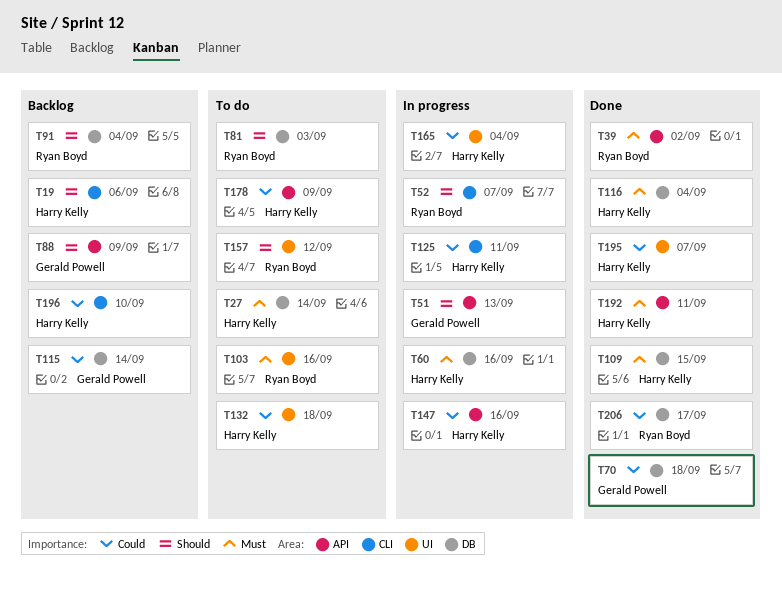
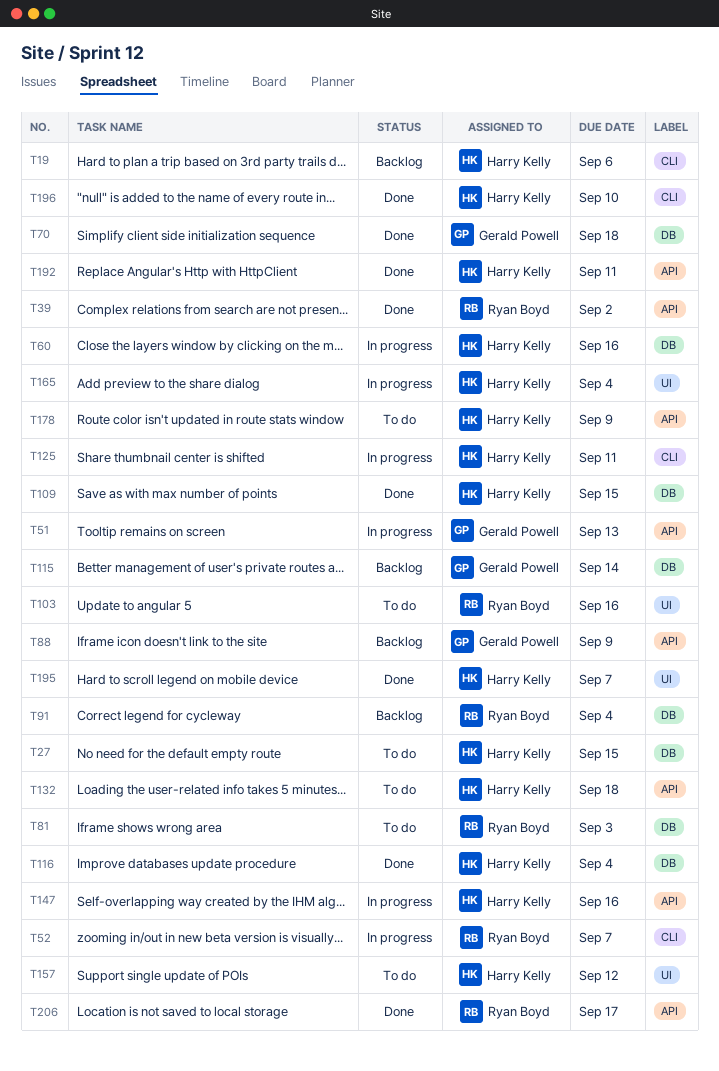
T27, due: Sep 14 -> Sep 15
T132, label: UI -> API
T157, owner: Ryan Boyd -> Harry Kelly
T196, status: Backlog -> Done
T206, label: DB -> API

